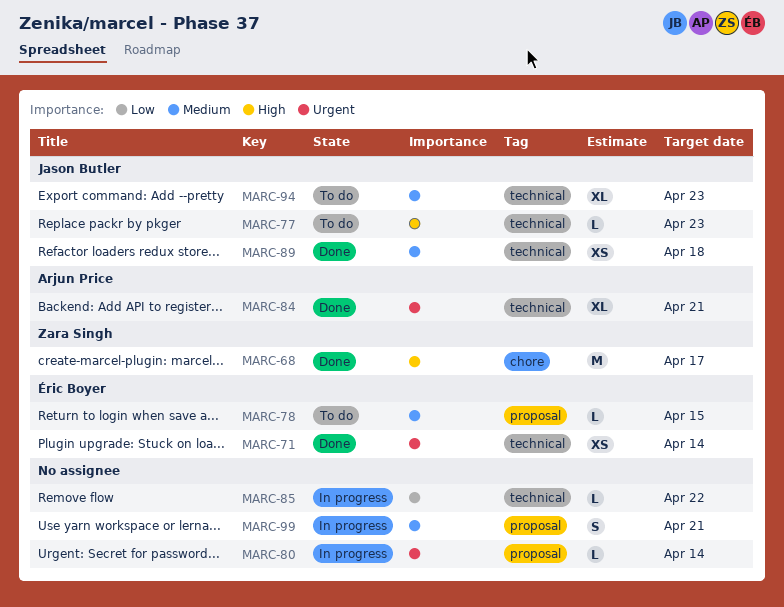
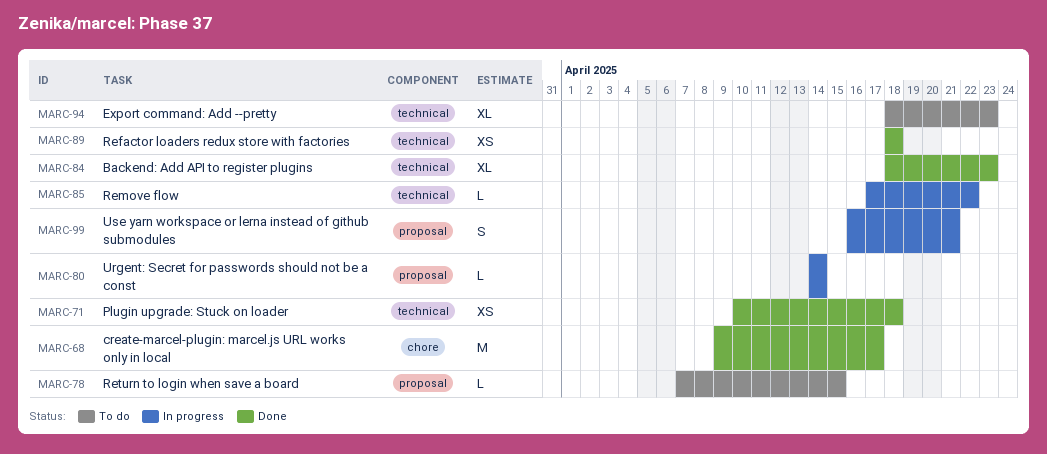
MARC-71, due: Apr 14 -> Apr 18
MARC-77: present -> none
MARC-84, due: Apr 21 -> Apr 23

